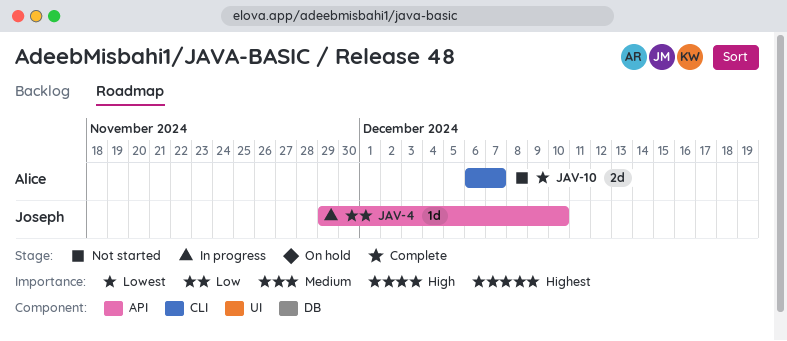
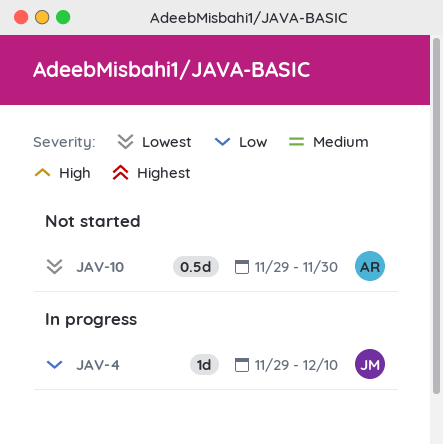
JAV-10, estimate: 2d -> 0.5d
JAV-10, start: Dec 6 -> Nov 29
JAV-10, due: Dec 7 -> Nov 30

